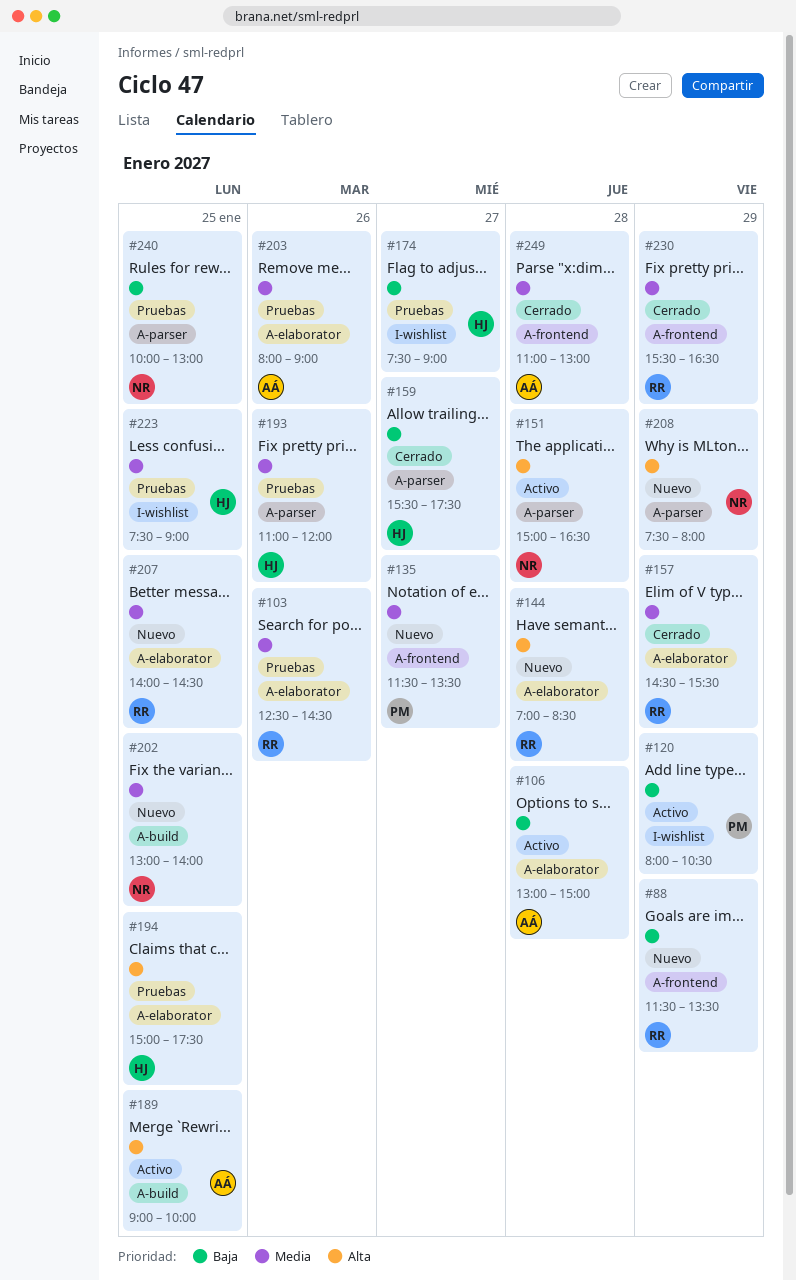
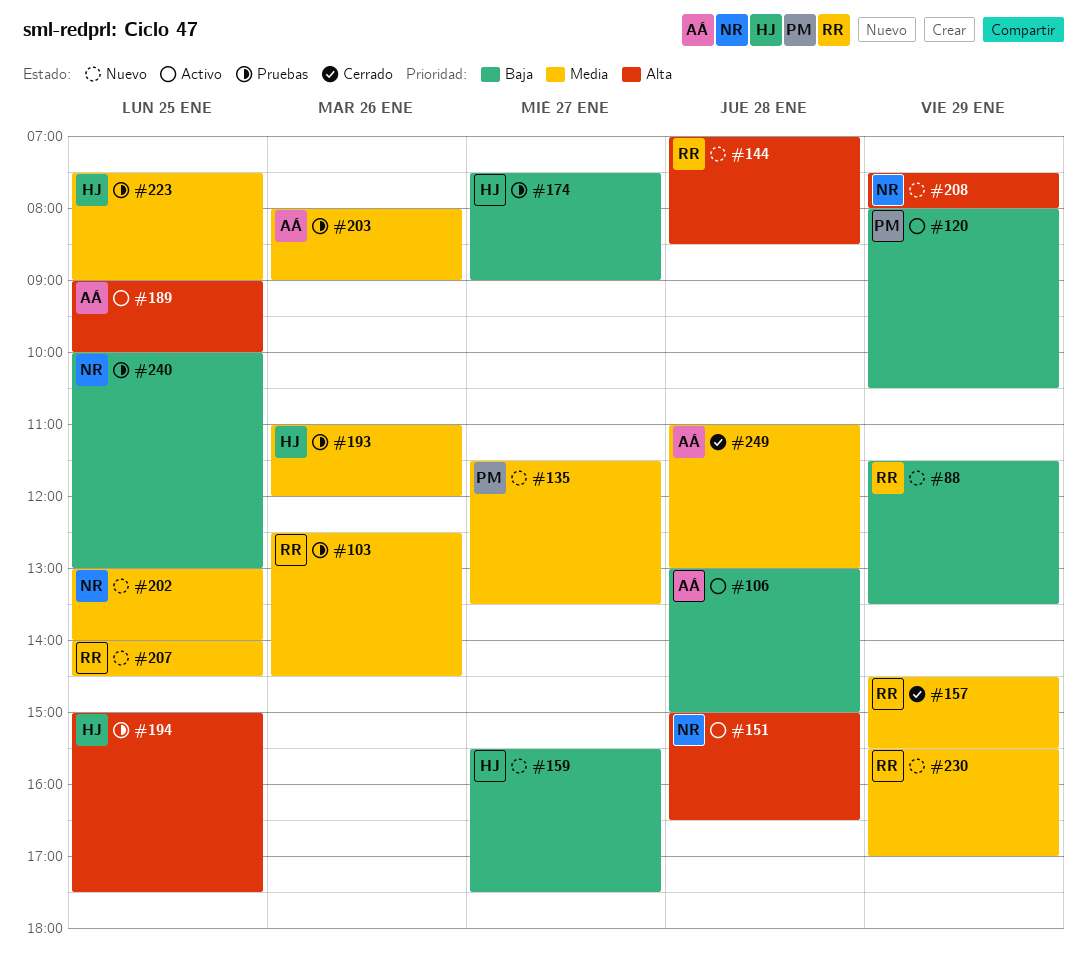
#159, status: Cerrado -> Nuevo
#230, status: Cerrado -> Nuevo
#230, ends: 16:30 -> 17:00

